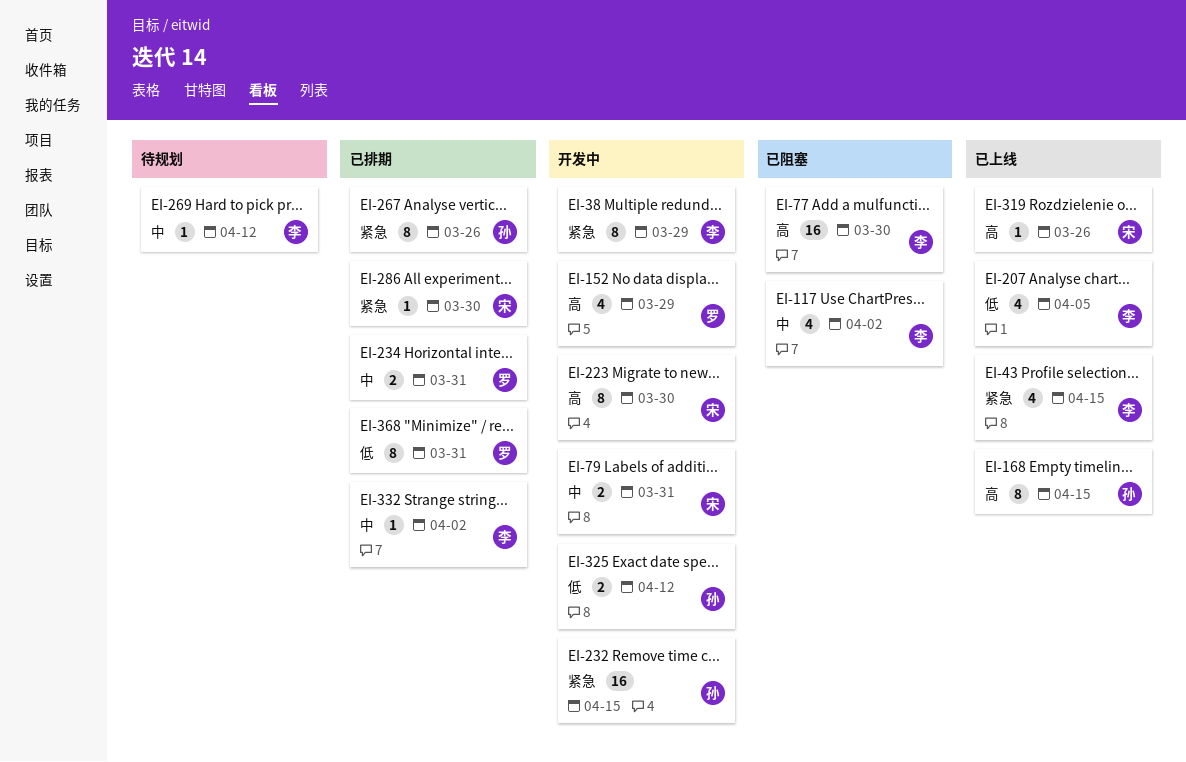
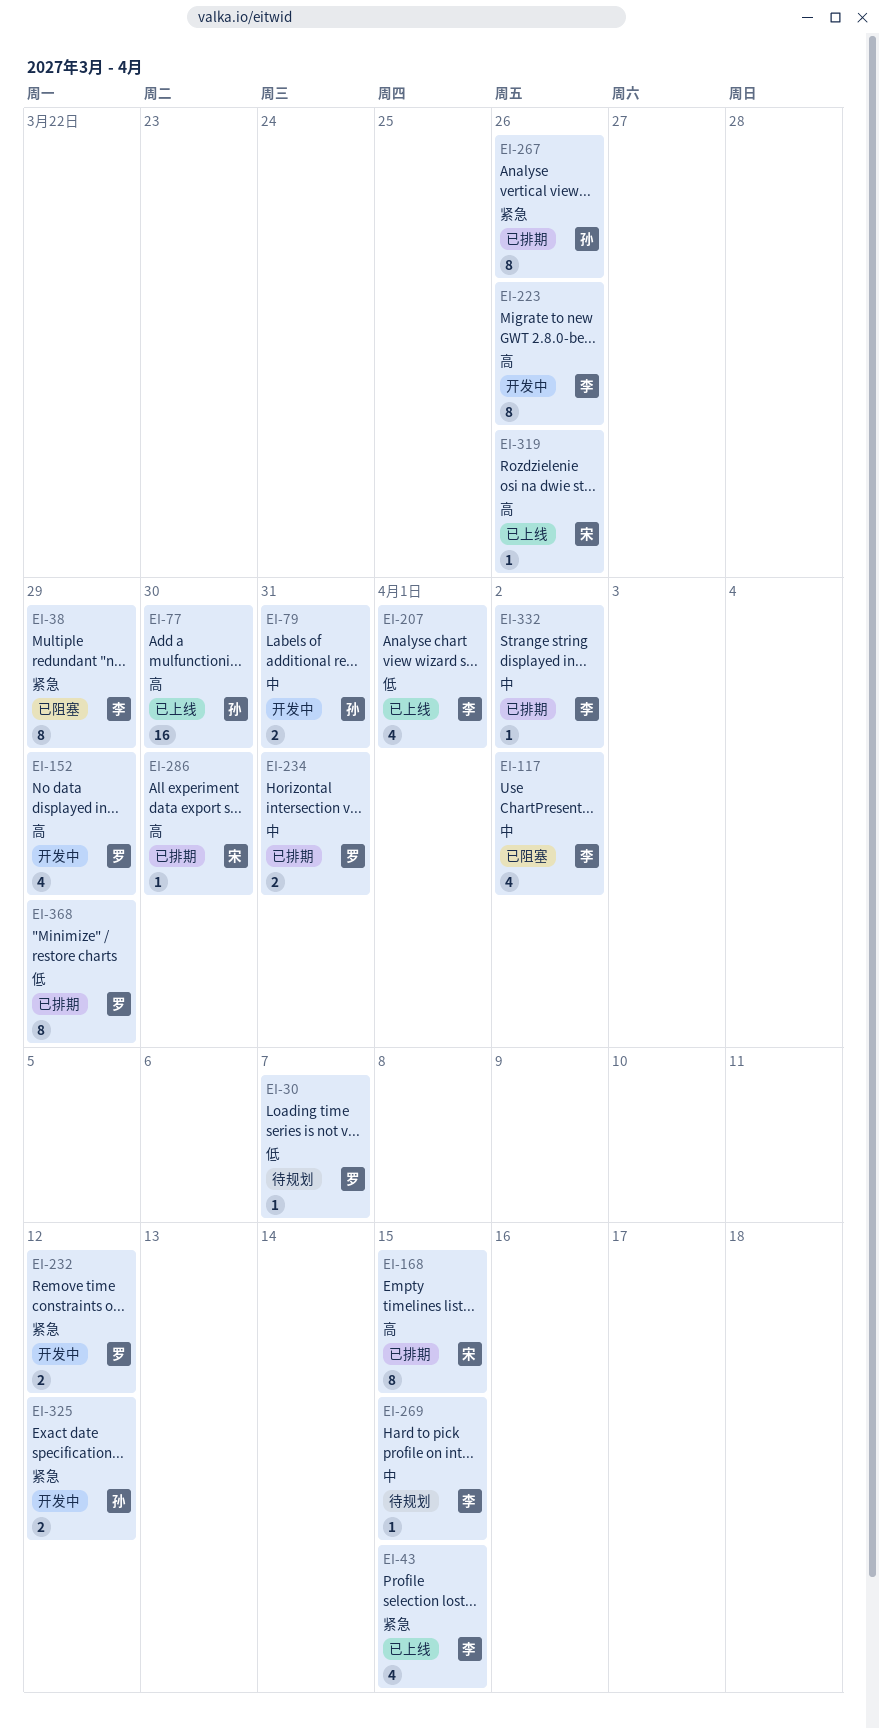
EI-30: none -> present
EI-38, status: 开发中 -> 已阻塞
EI-77, status: 已阻塞 -> 已上线
EI-77, owner: 李 -> 孙
EI-79, owner: 宋 -> 孙
EI-168, status: 已上线 -> 已排期
EI-168, owner: 孙 -> 宋
EI-207, due: Apr 5 -> Apr 1
EI-223, owner: 宋 -> 李
EI-223, due: Mar 30 -> Mar 26
EI-232, owner: 孙 -> 罗
EI-232, estimate: 16 -> 2
EI-232, due: Apr 15 -> Apr 12
EI-269, due: Apr 12 -> Apr 15
EI-286, priority: 紧急 -> 高
EI-325, priority: 低 -> 紧急
EI-368, due: Mar 31 -> Mar 29

